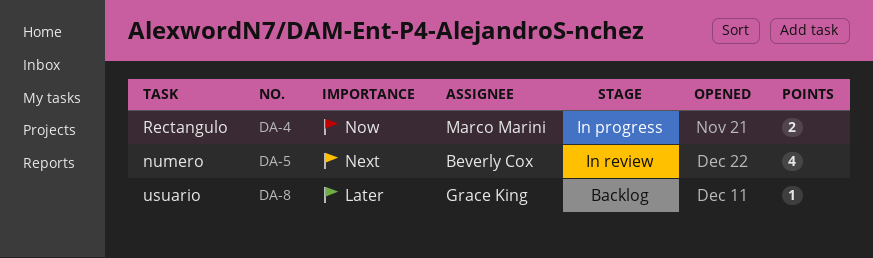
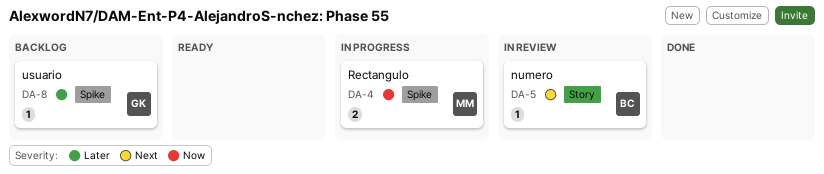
DA-5, estimate: 4 -> 1

